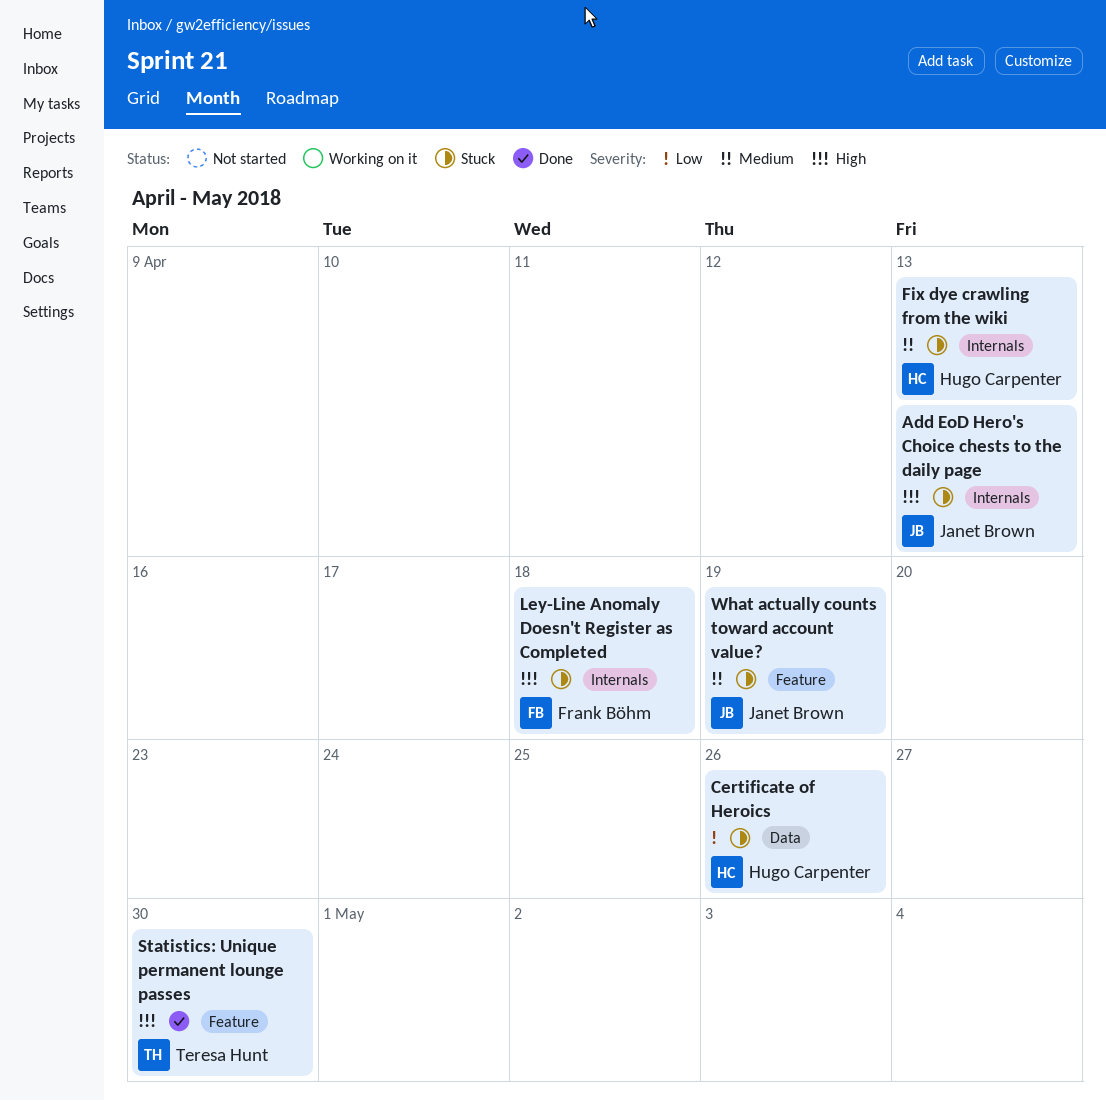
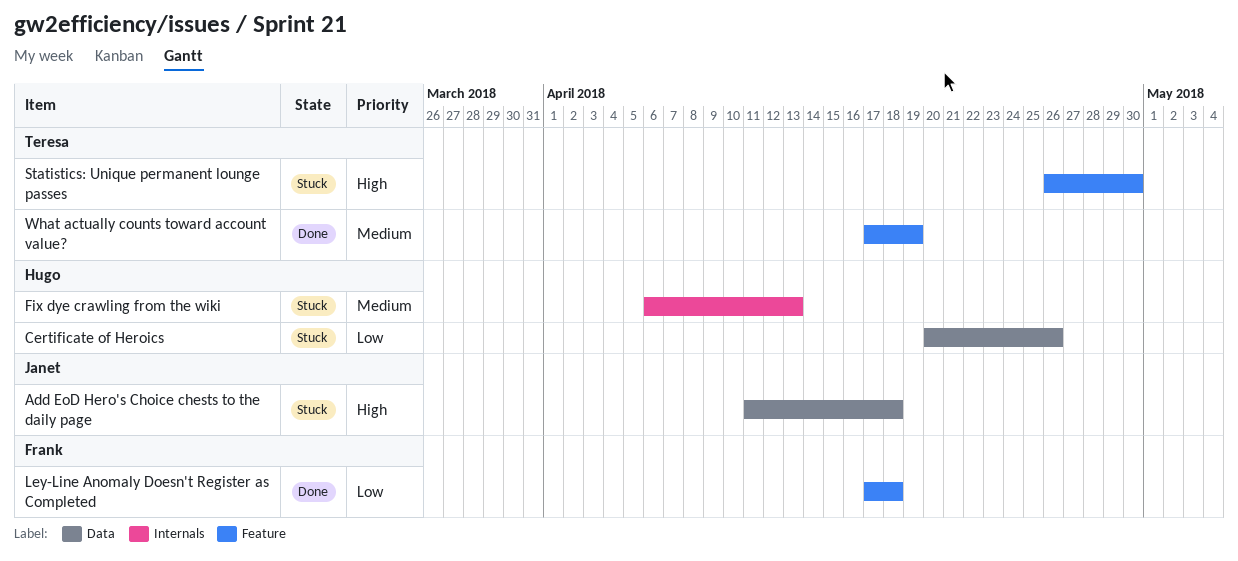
Add EoD Hero's Choice chests to the daily page, label: Internals -> Data
Add EoD Hero's Choice chests to the daily page, due: Apr 13 -> Apr 18
Ley-Line Anomaly Doesn't Register as Completed, status: Stuck -> Done
Ley-Line Anomaly Doesn't Register as Completed, priority: High -> Low
Ley-Line Anomaly Doesn't Register as Completed, label: Internals -> Feature
Statistics: Unique permanent lounge passes, status: Done -> Stuck
What actually counts toward account value?, status: Stuck -> Done
What actually counts toward account value?, owner: Janet Brown -> Teresa Hunt

